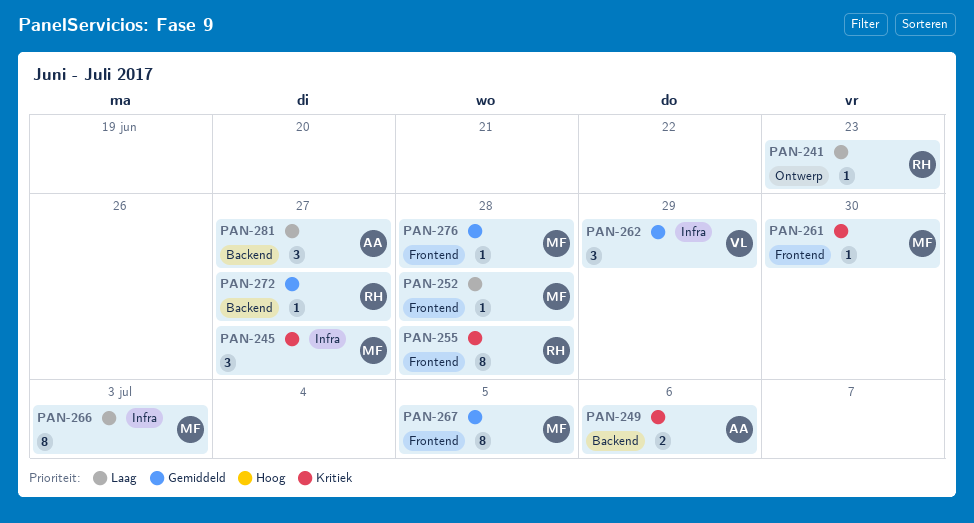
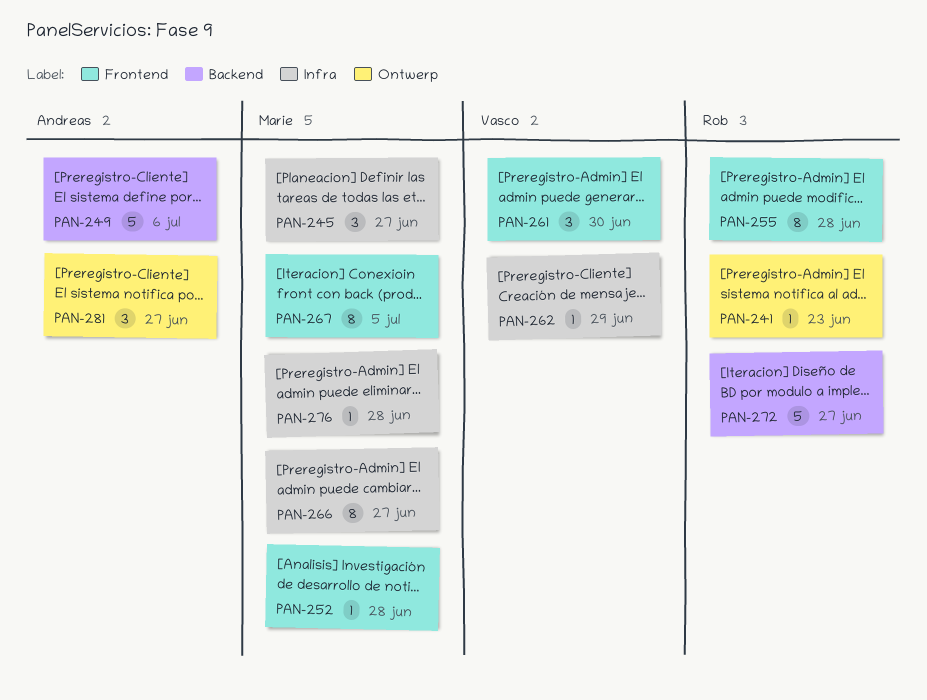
PAN-249, estimate: 2 -> 5
PAN-261, owner: Marie -> Vasco
PAN-261, estimate: 1 -> 3
PAN-262, estimate: 3 -> 1
PAN-266, due: Jul 3 -> Jun 27
PAN-272, estimate: 1 -> 5
PAN-276, label: Frontend -> Infra
PAN-281, label: Backend -> Ontwerp

